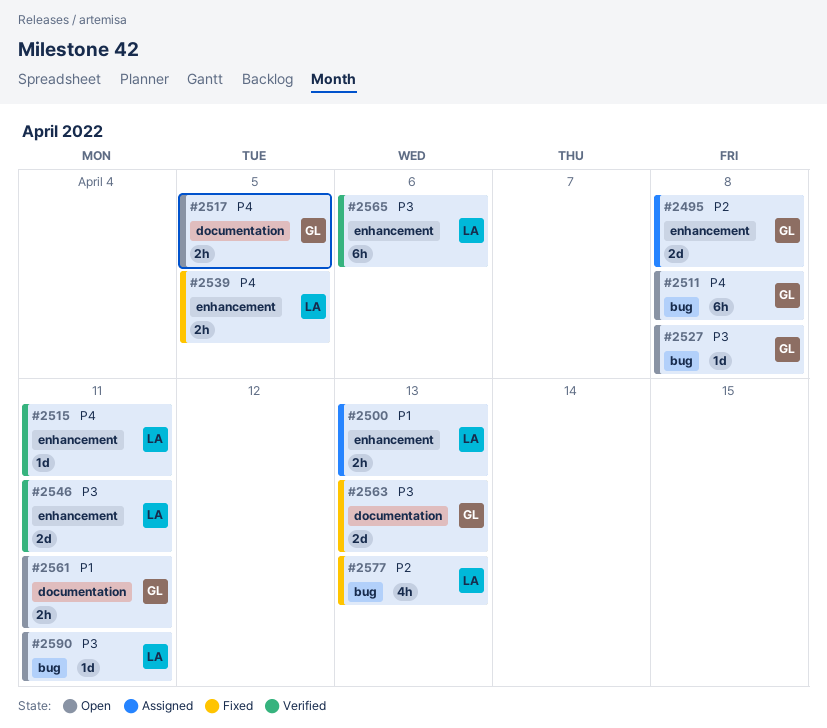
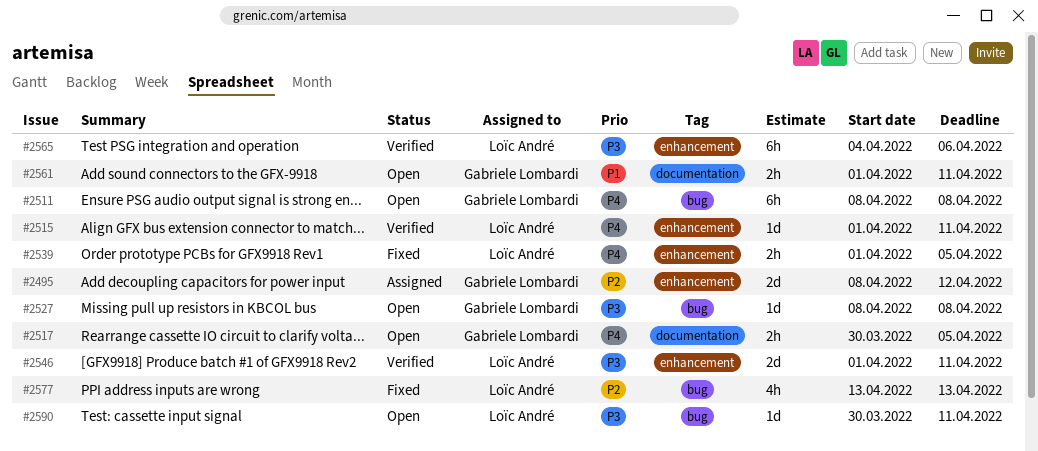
#2495, due: Apr 8 -> Apr 12
#2500: present -> none
#2563: present -> none

